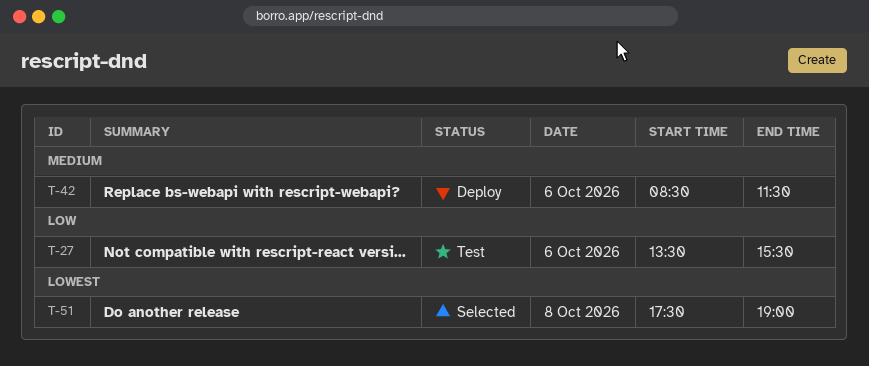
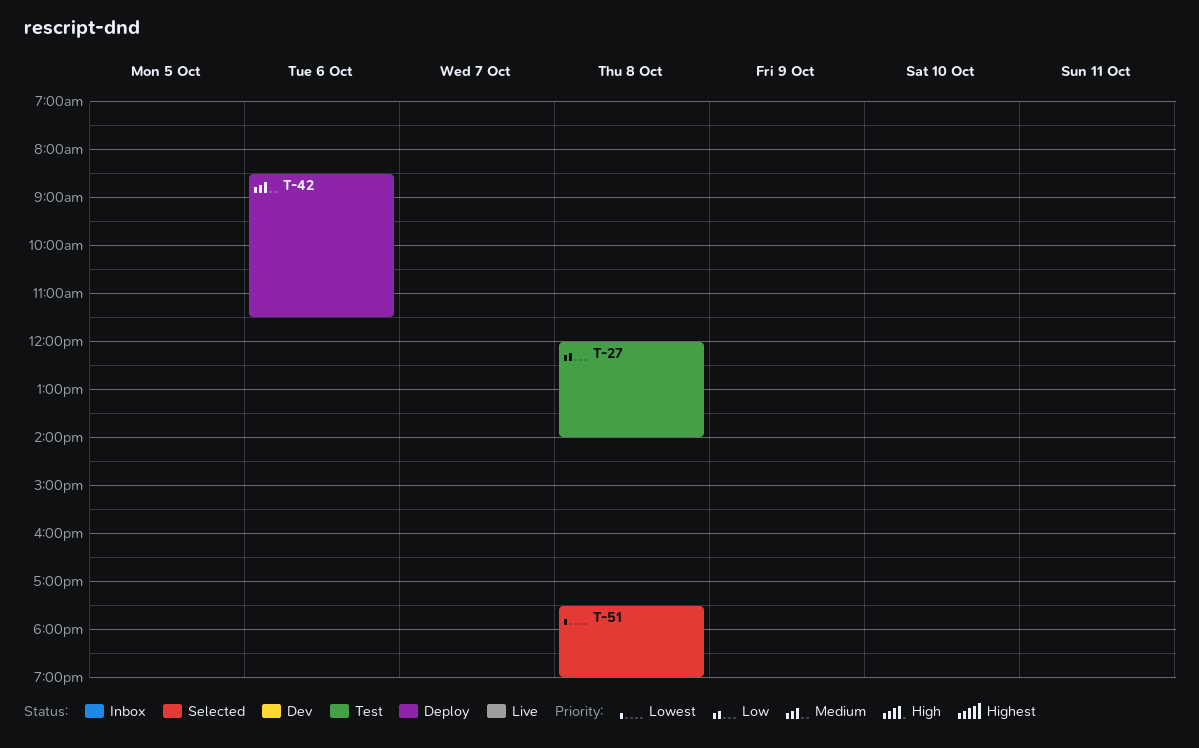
T-27, day: Oct 6 -> Oct 8
T-27, begins: 13:30 -> 12:00
T-27, ends: 15:30 -> 14:00

